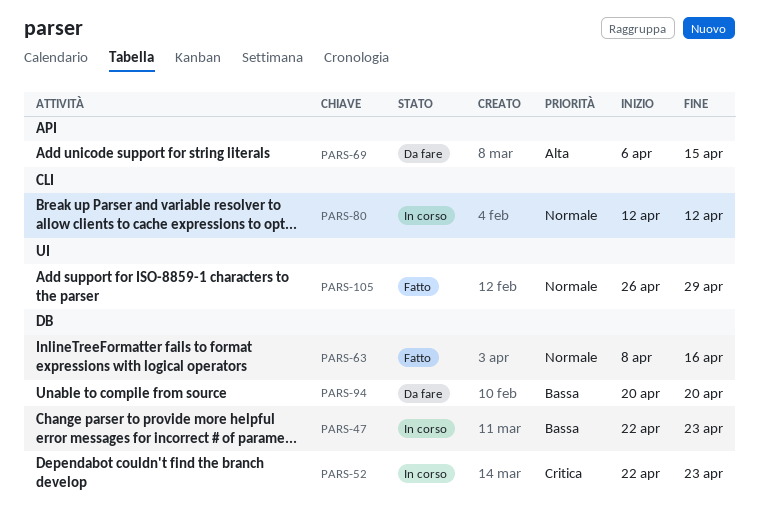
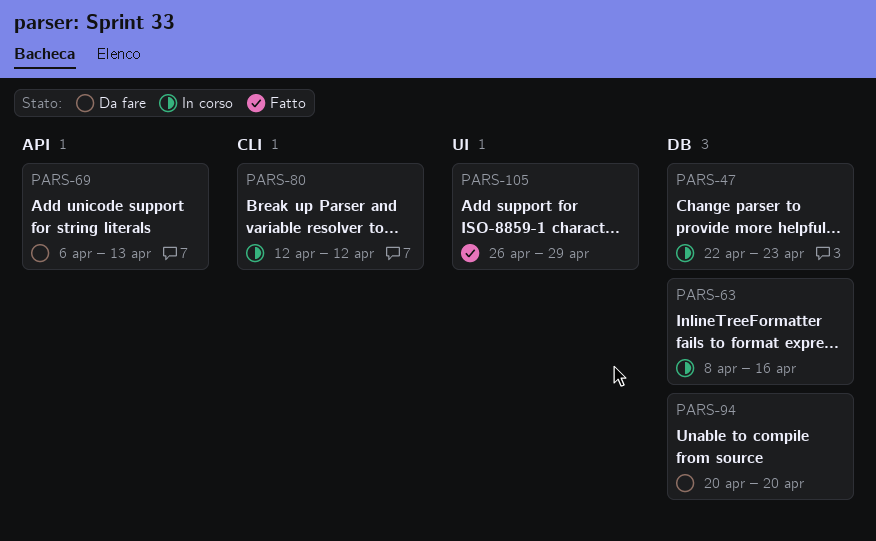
PARS-52: present -> none
PARS-63, status: Fatto -> In corso
PARS-69, due: Apr 15 -> Apr 13

